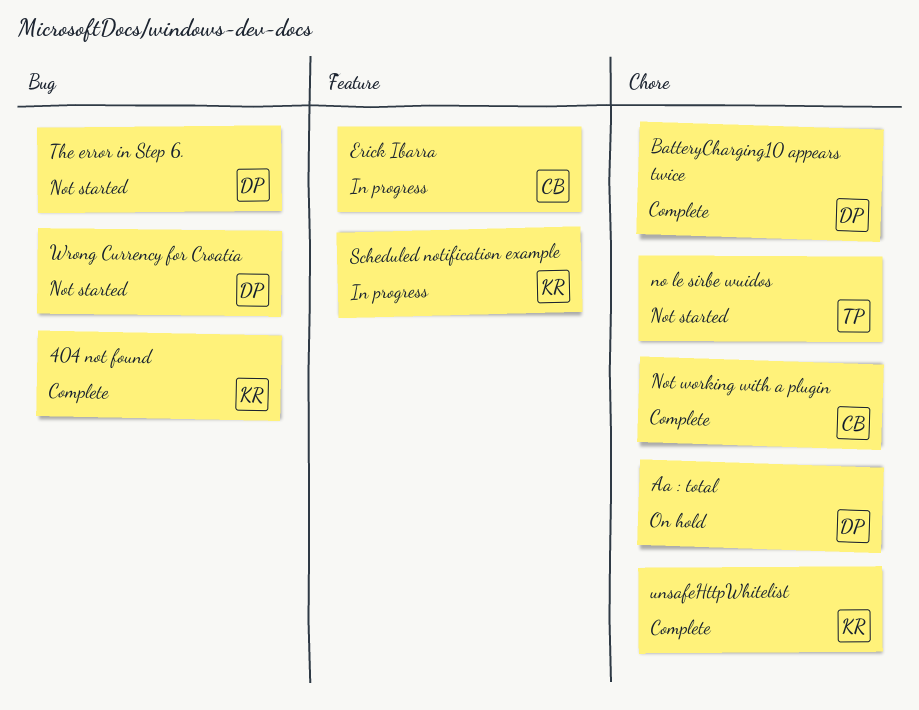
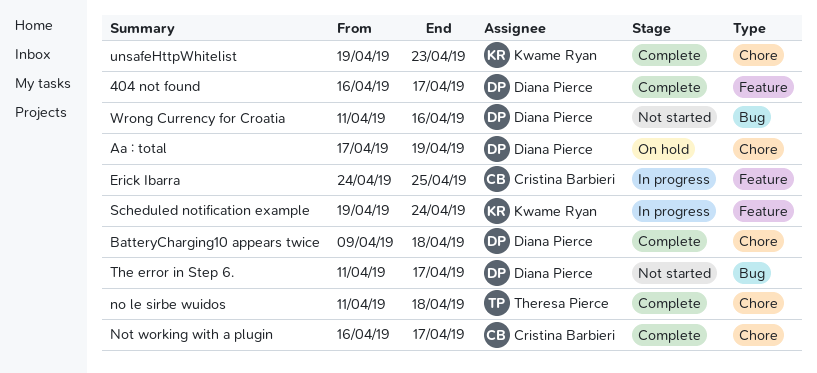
404 not found, owner: Kwame Ryan -> Diana Pierce
404 not found, label: Bug -> Feature
no le sirbe wuidos, status: Not started -> Complete

